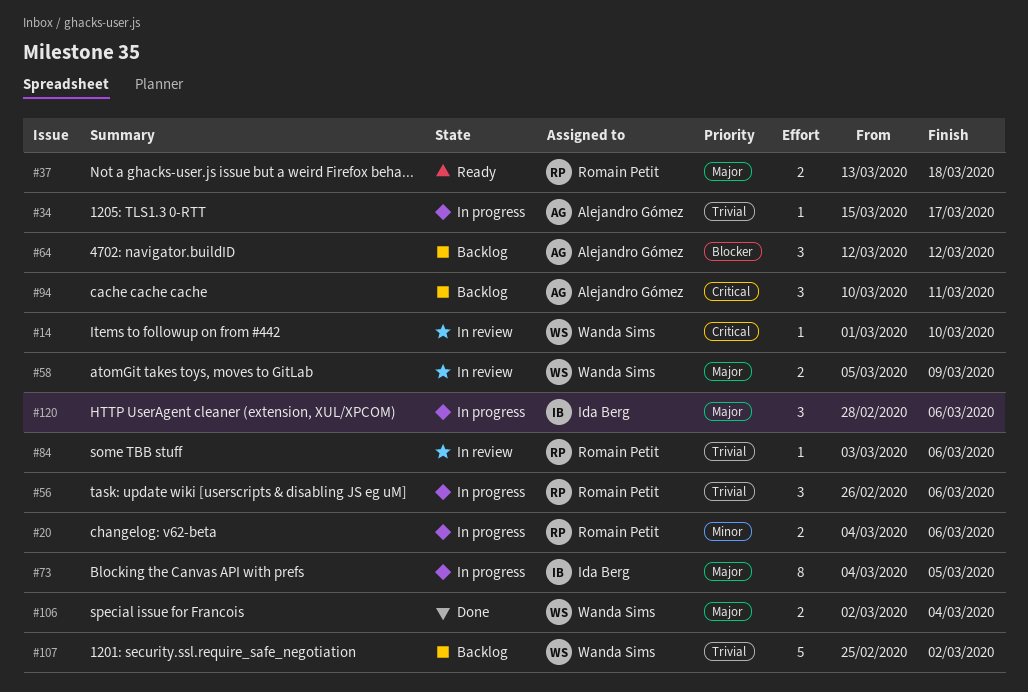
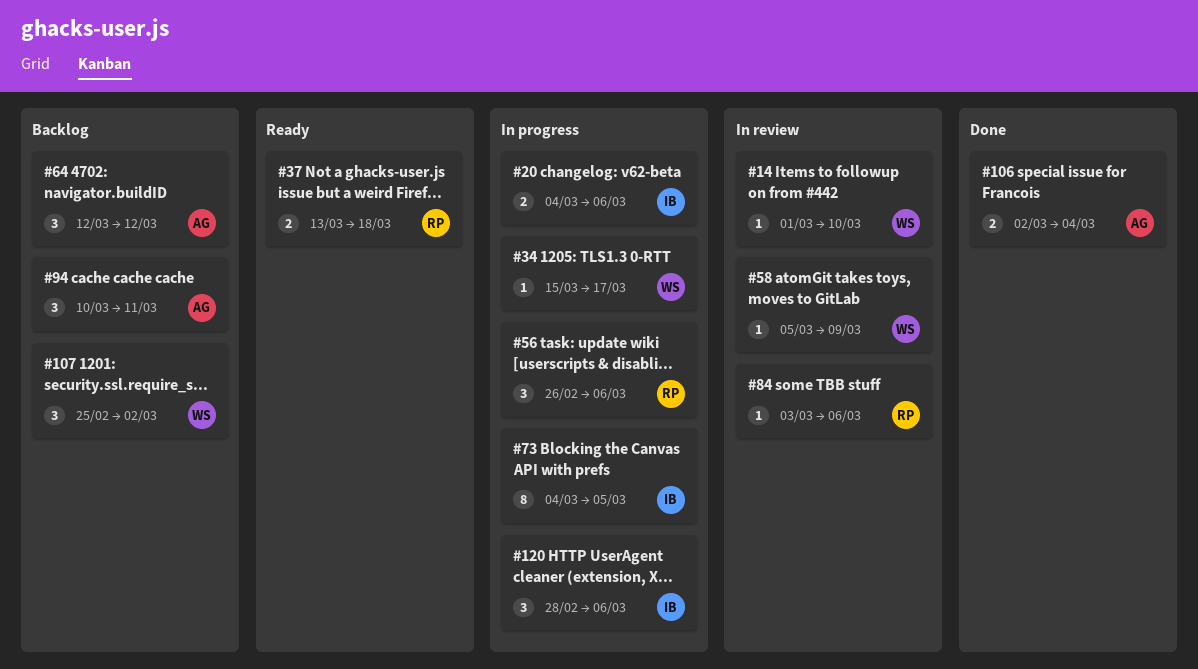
#20, owner: Romain Petit -> Ida Berg
#34, owner: Alejandro Gómez -> Wanda Sims
#58, estimate: 2 -> 1
#106, owner: Wanda Sims -> Alejandro Gómez
#107, estimate: 5 -> 3

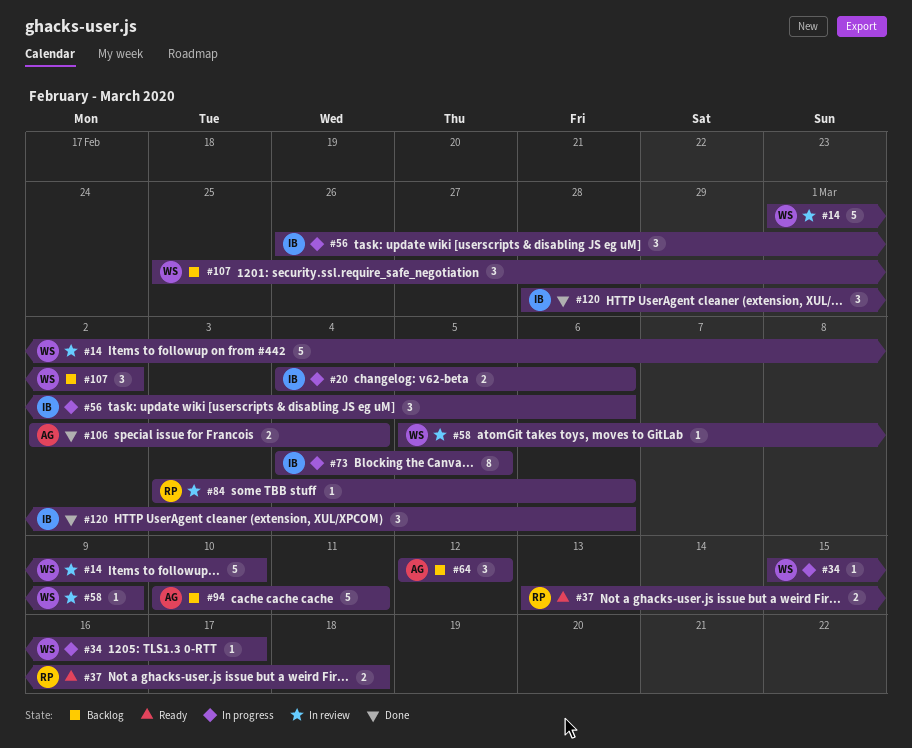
#14, estimate: 1 -> 5
#56, owner: RP -> IB
#94, estimate: 3 -> 5
#120, status: In progress -> Done

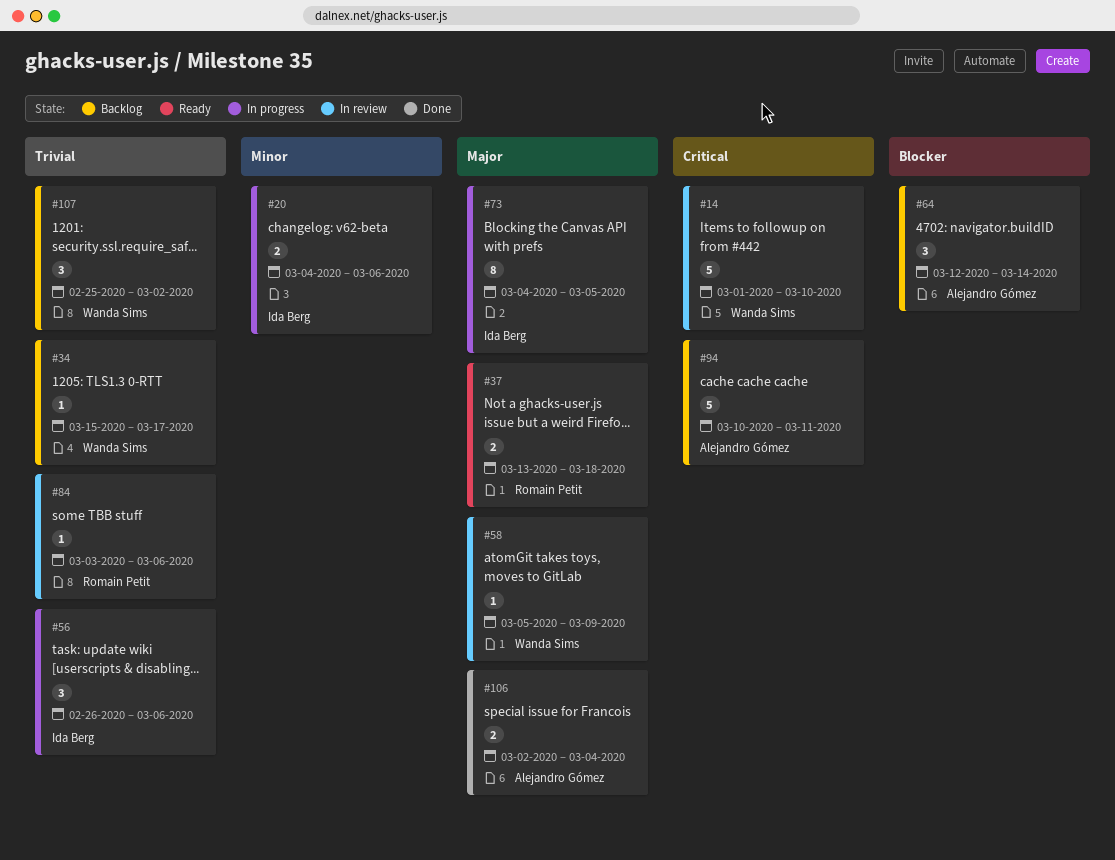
#34, status: In progress -> Backlog
#64, due: Mar 12 -> Mar 14
#120: present -> none

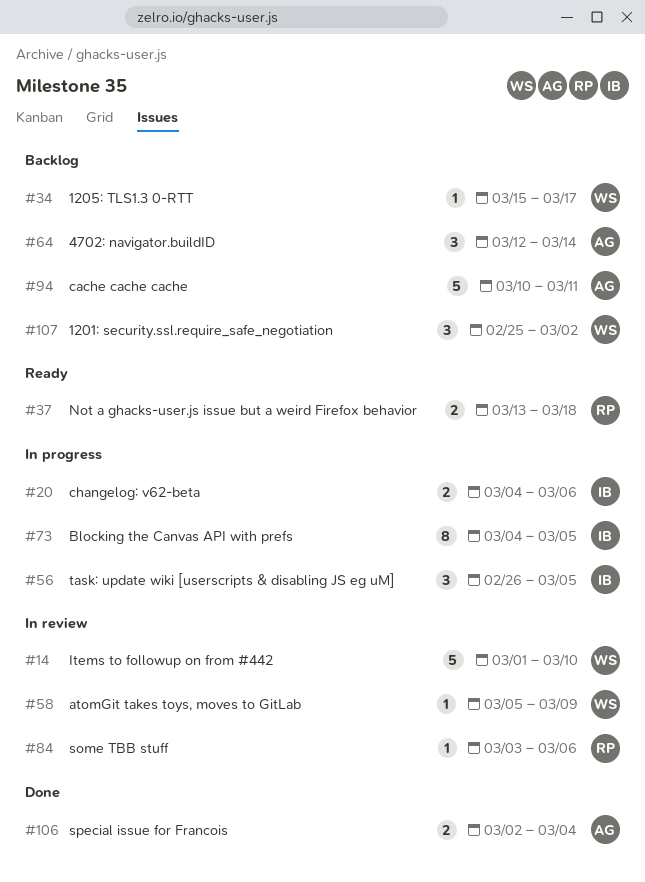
#56, due: Mar 6 -> Mar 5

